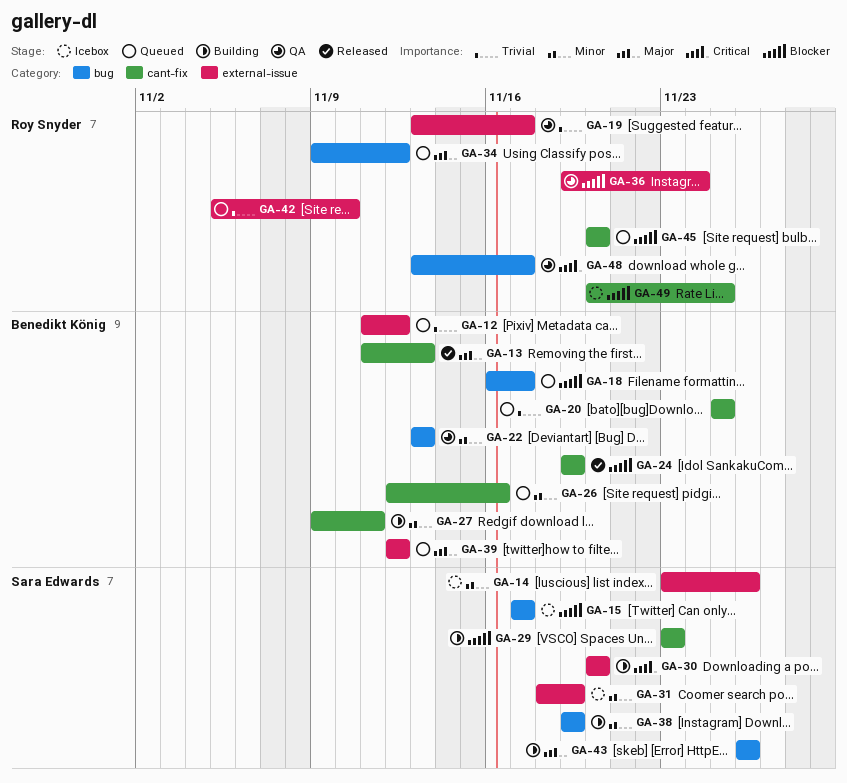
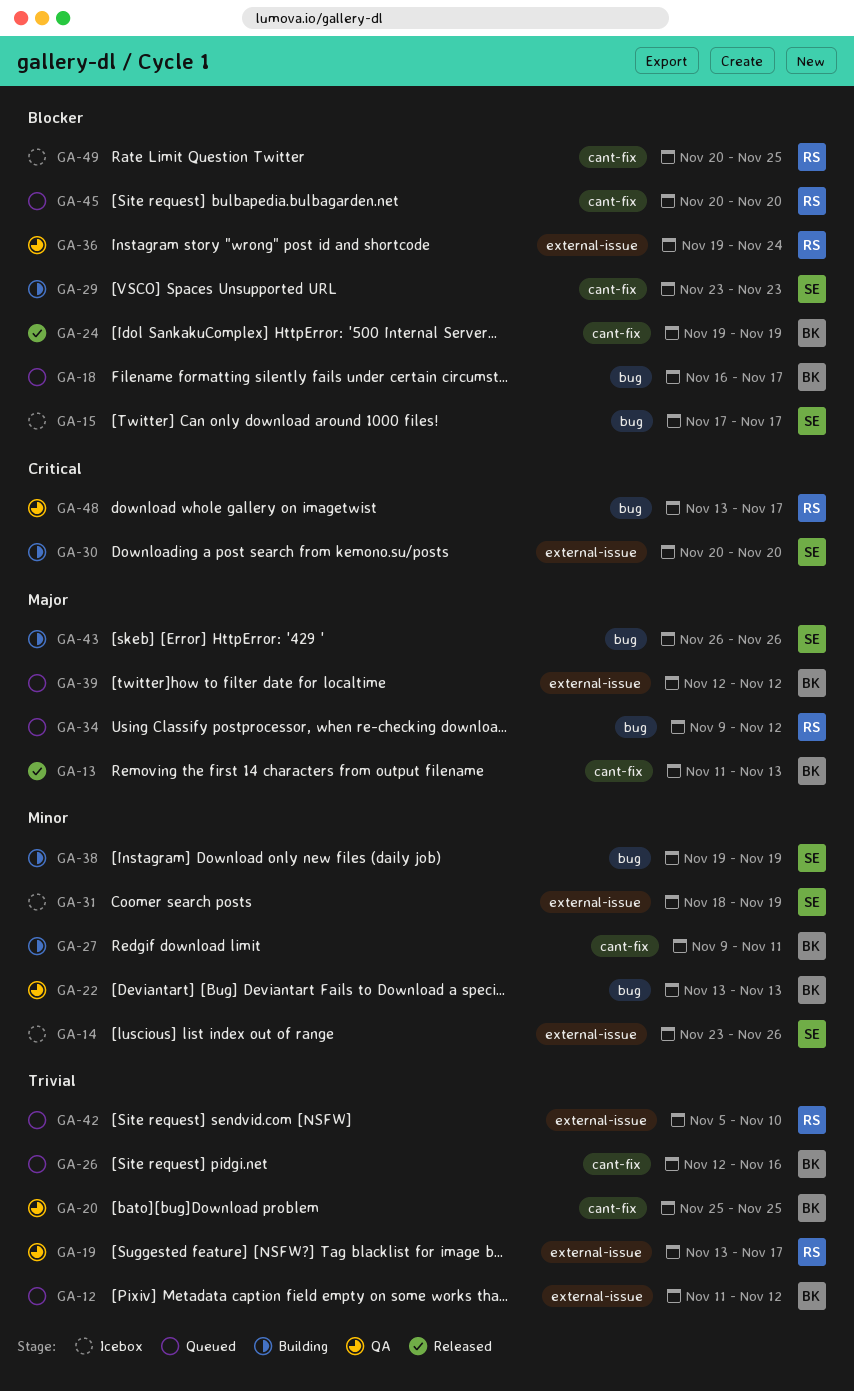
GA-20, status: Queued -> QA
GA-26, priority: Minor -> Trivial

